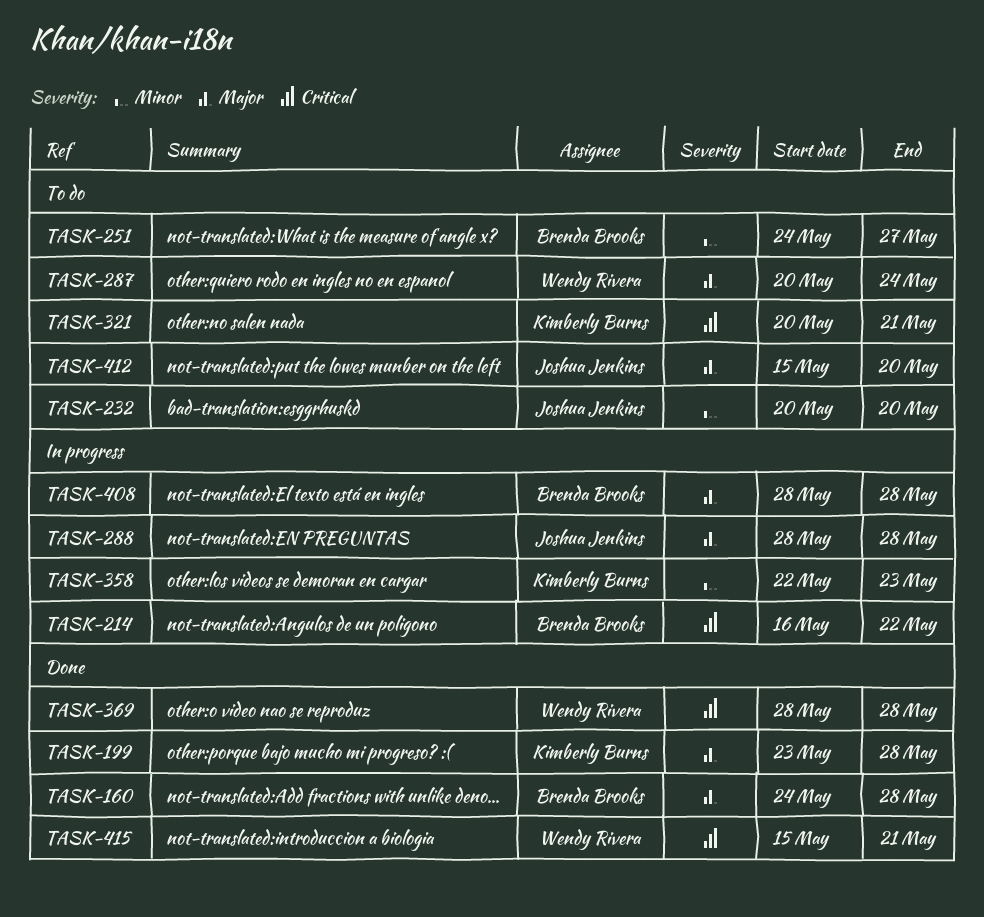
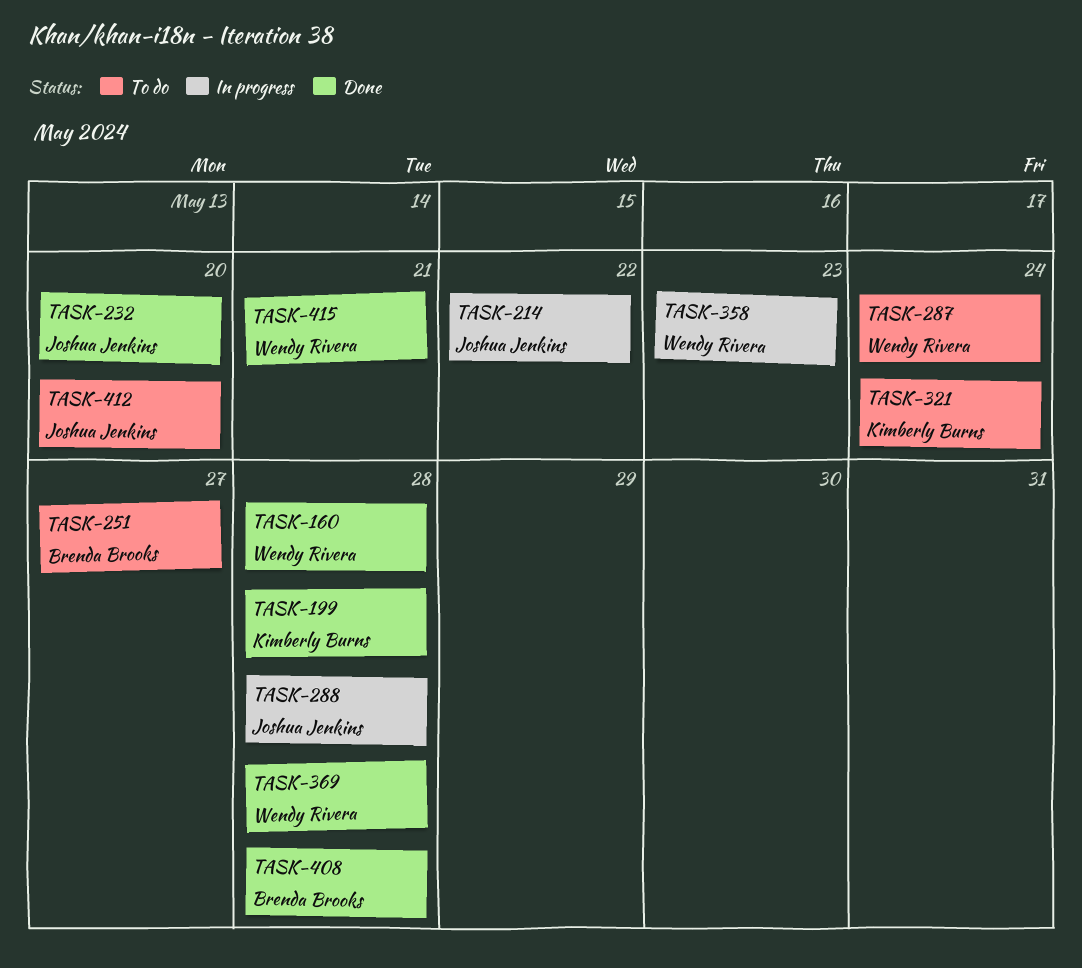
TASK-160, owner: Brenda Brooks -> Wendy Rivera
TASK-214, owner: Brenda Brooks -> Joshua Jenkins
TASK-232, status: To do -> Done
TASK-321, due: May 21 -> May 24
TASK-358, owner: Kimberly Burns -> Wendy Rivera
TASK-408, status: In progress -> Done

